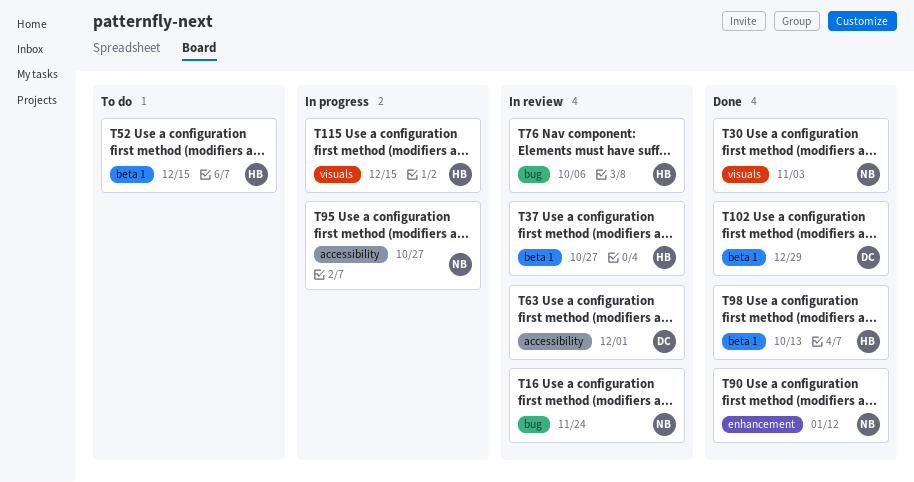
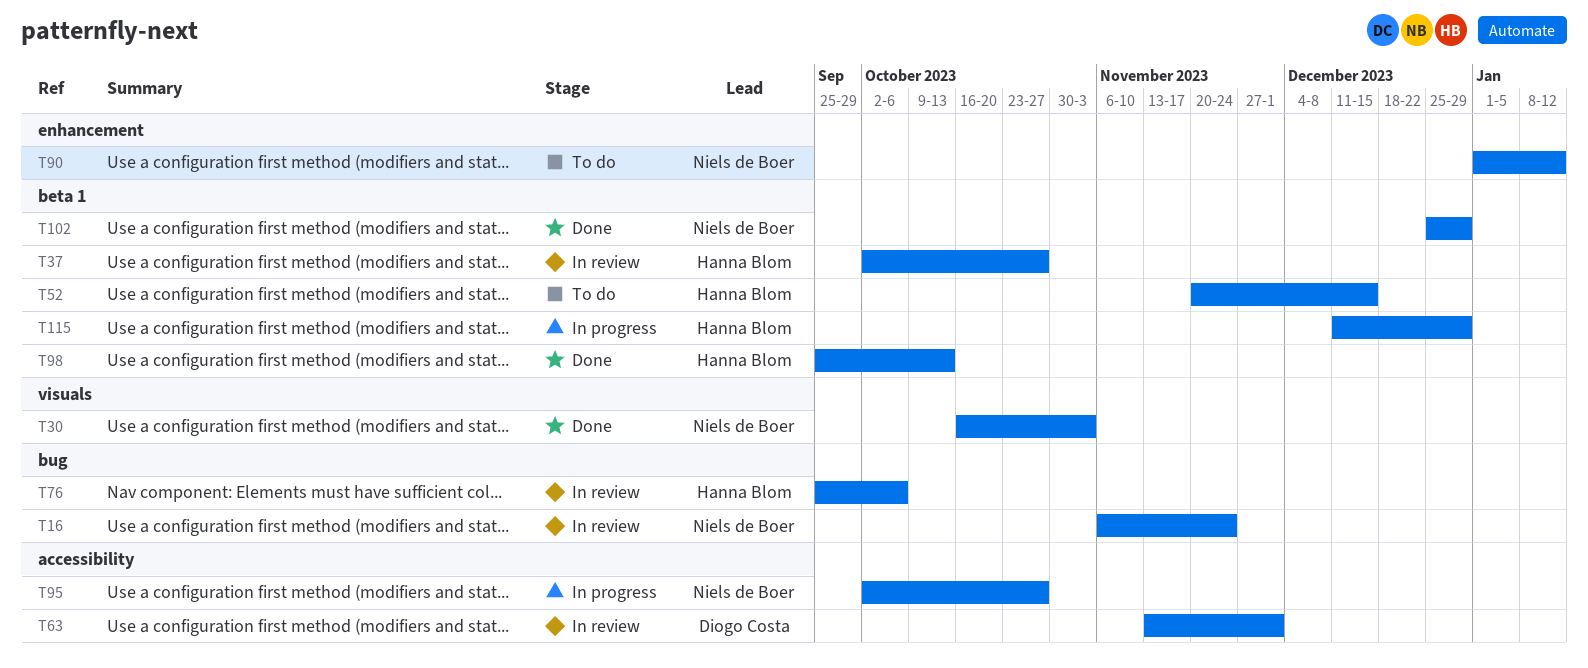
T90, status: Done -> To do
T102, owner: Diogo Costa -> Niels de Boer
T115, label: visuals -> beta 1
T115, due: Dec 15 -> Dec 29

